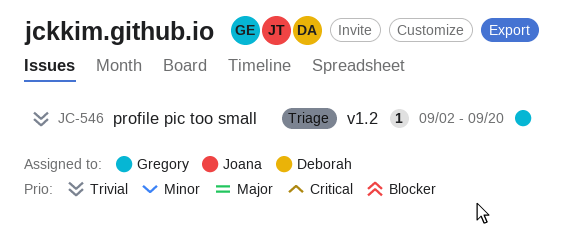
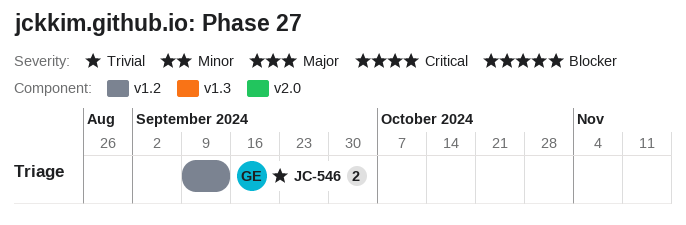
JC-546, estimate: 1 -> 2
JC-546, start: Sep 2 -> Sep 9
JC-546, due: Sep 20 -> Sep 13

